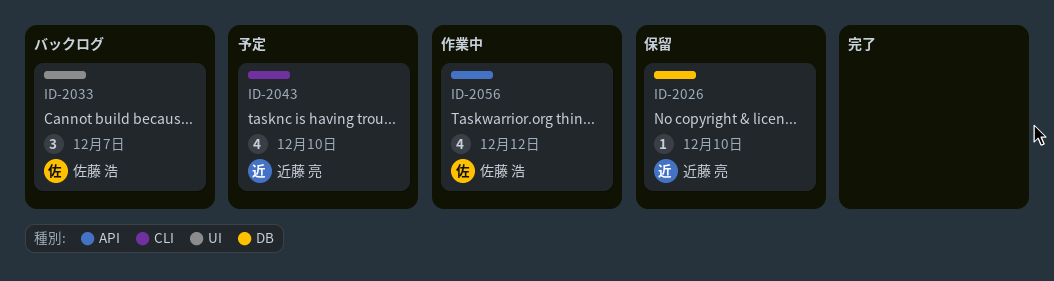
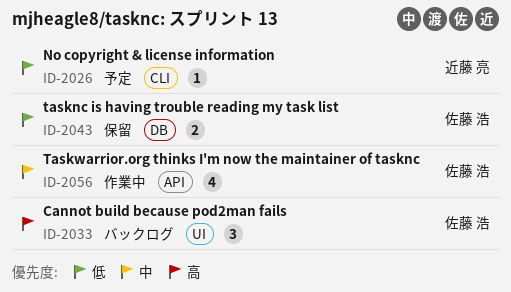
ID-2026, status: 保留 -> 予定
ID-2026, label: DB -> CLI
ID-2043, status: 予定 -> 保留
ID-2043, owner: 近藤 亮 -> 佐藤 浩
ID-2043, label: CLI -> DB
ID-2043, estimate: 4 -> 2

